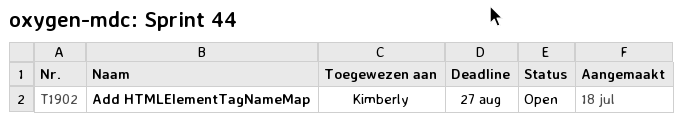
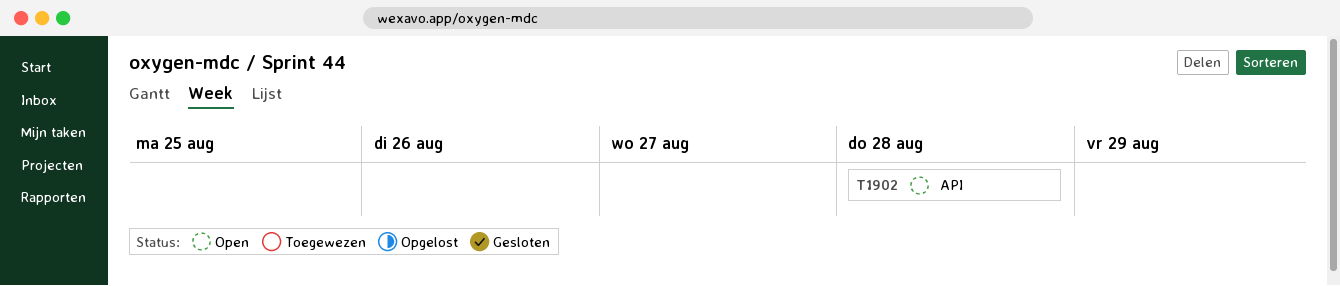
T1902, due: Aug 27 -> Aug 28

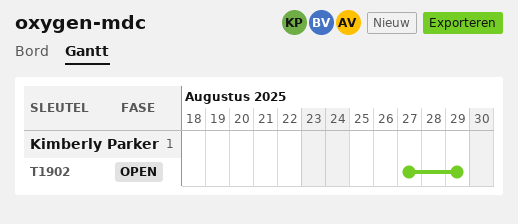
T1902, due: Aug 28 -> Aug 29

